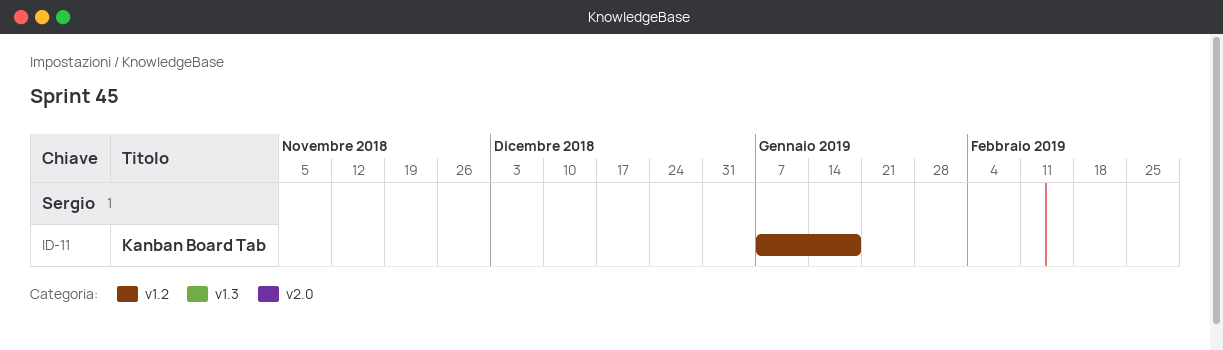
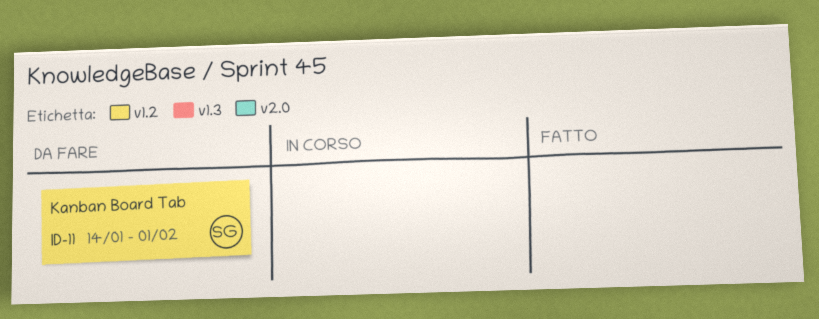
ID-11, start: Jan 7 -> Jan 14
ID-11, due: Jan 18 -> Feb 1

